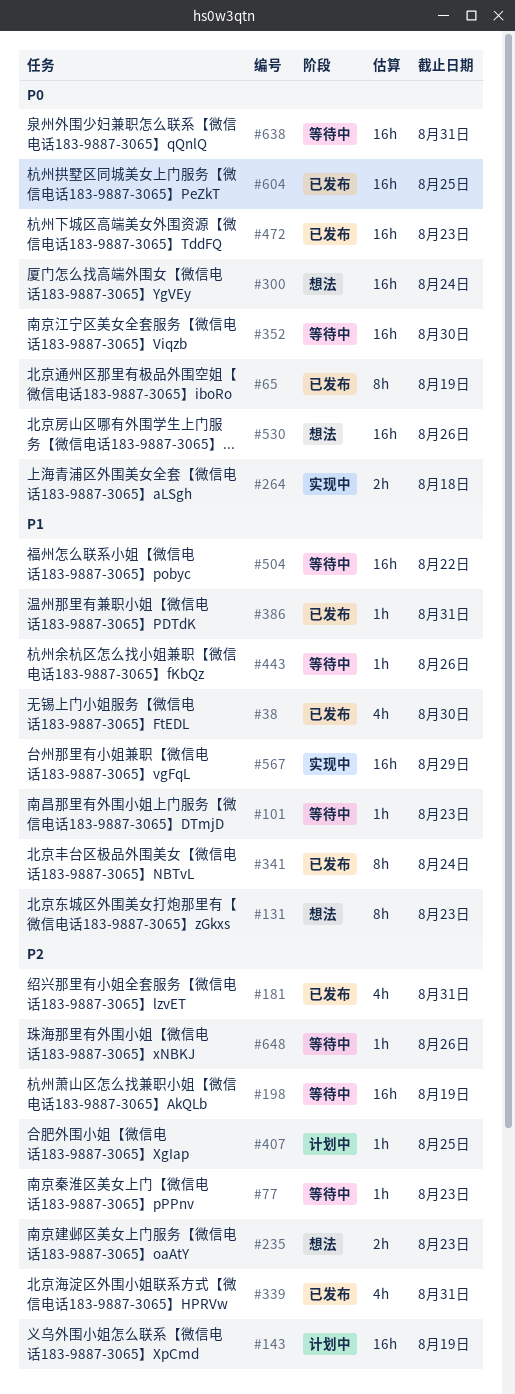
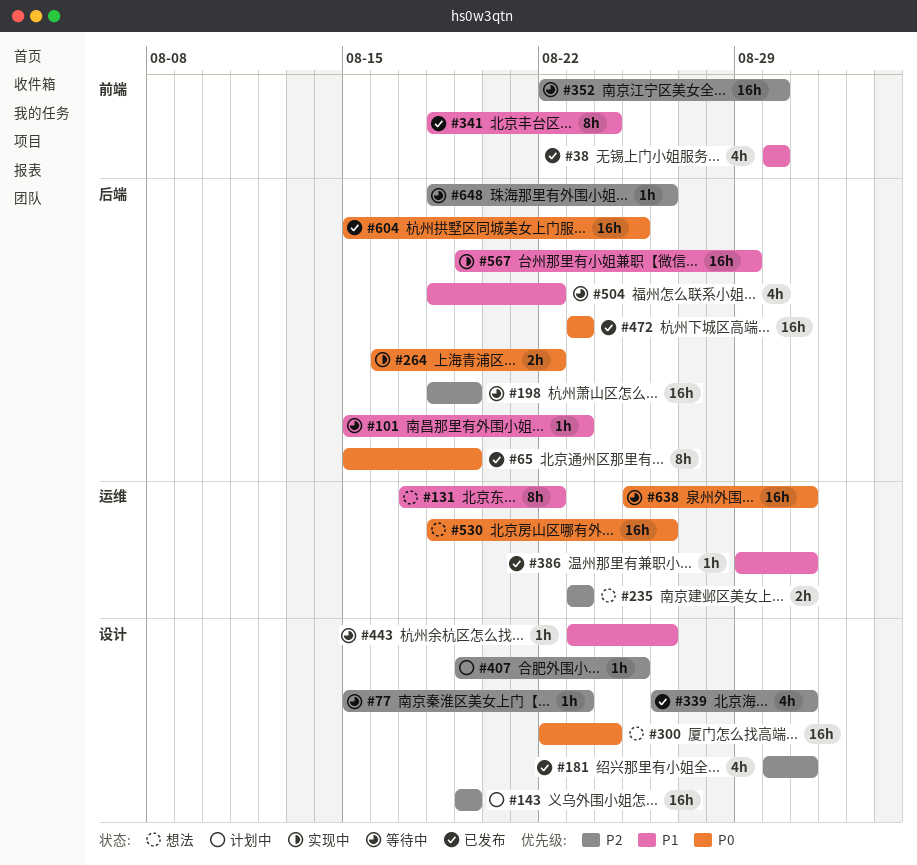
#131, due: Aug 23 -> Aug 22
#264, due: Aug 18 -> Aug 22
#352, priority: P0 -> P2
#504, estimate: 16h -> 4h

